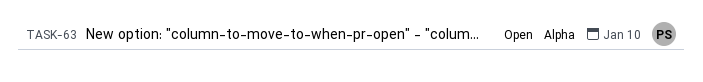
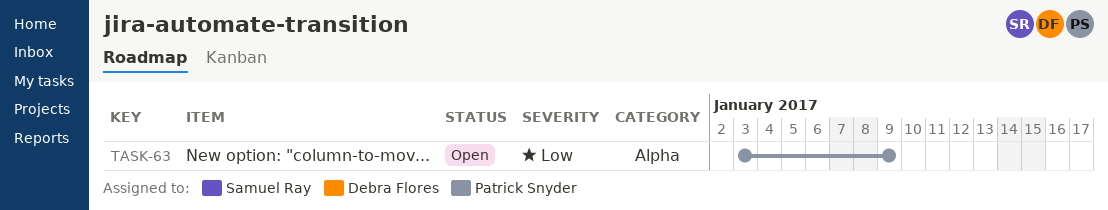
TASK-63, due: Jan 10 -> Jan 9

